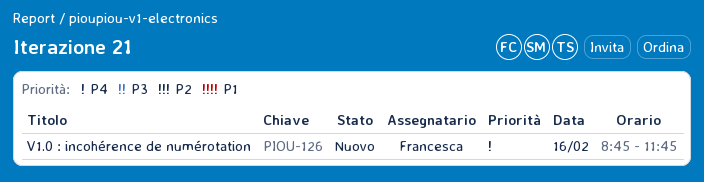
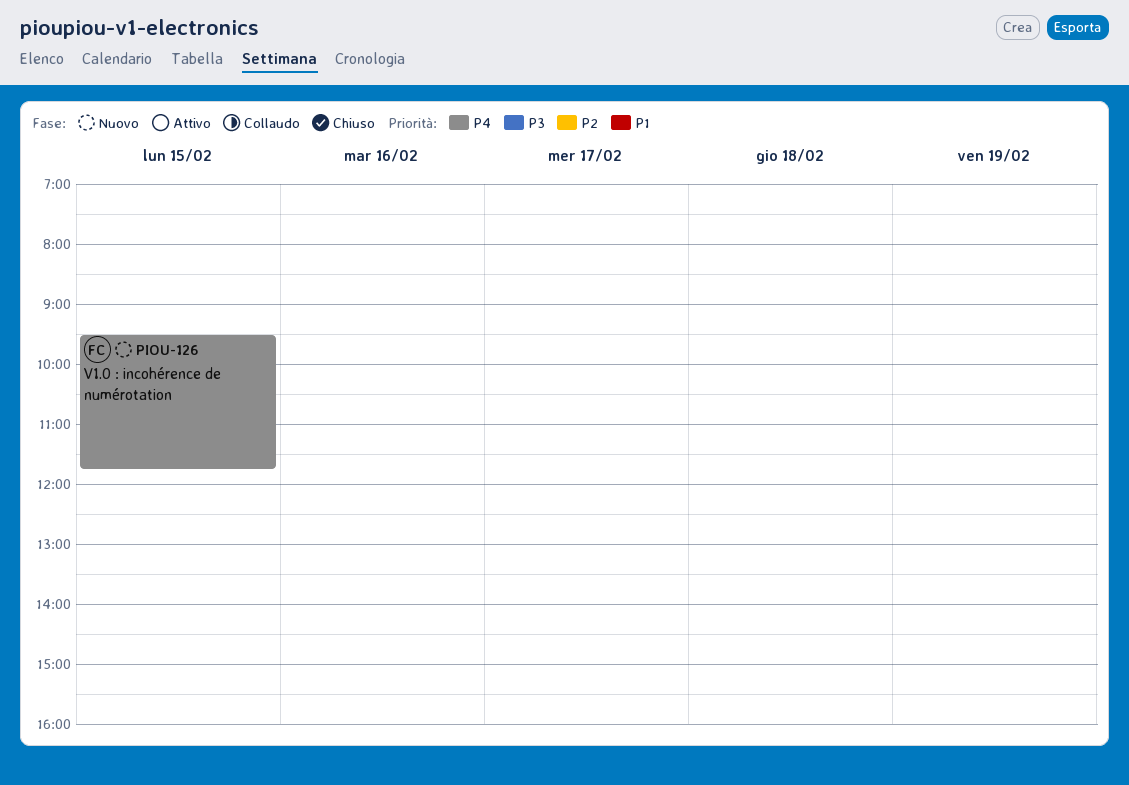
PIOU-126, day: Feb 16 -> Feb 15
PIOU-126, begins: 08:45 -> 09:30

